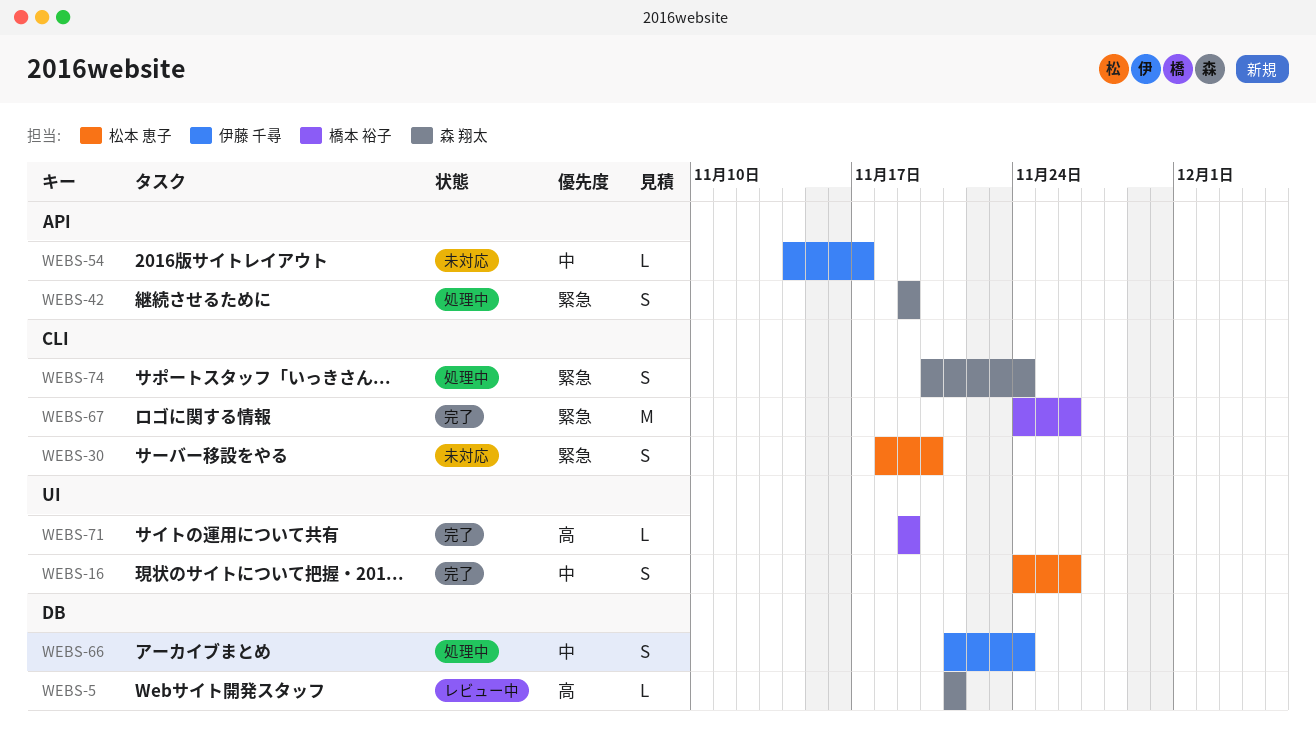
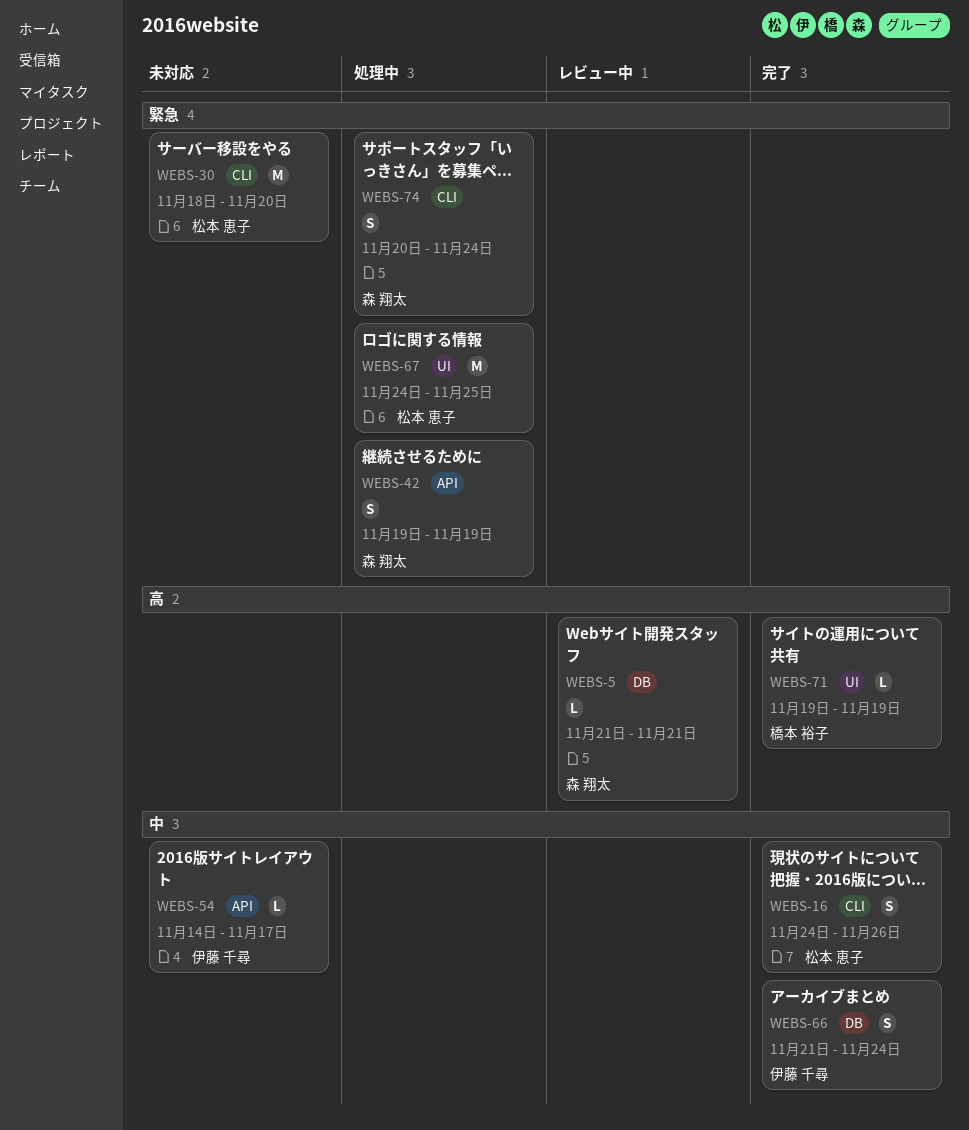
WEBS-16, label: UI -> CLI
WEBS-30, estimate: S -> M
WEBS-66, status: 処理中 -> 完了
WEBS-67, status: 完了 -> 処理中
WEBS-67, owner: 橋本 裕子 -> 松本 恵子
WEBS-67, label: CLI -> UI
WEBS-67, due: Nov 26 -> Nov 25

